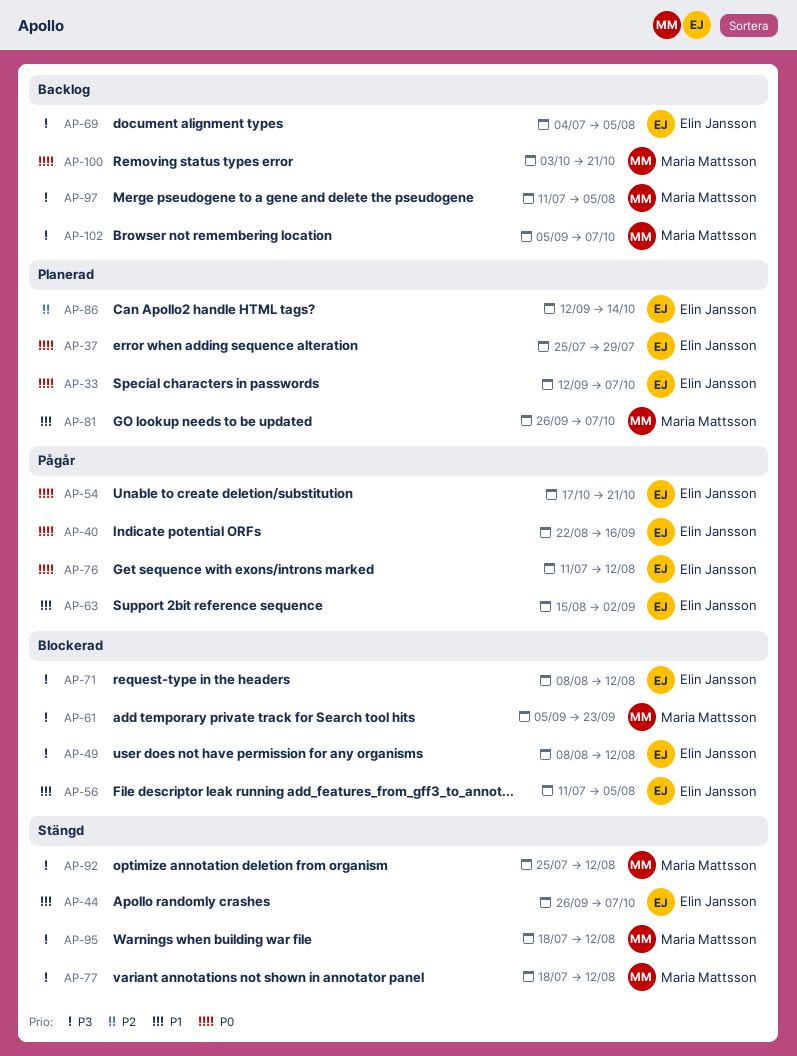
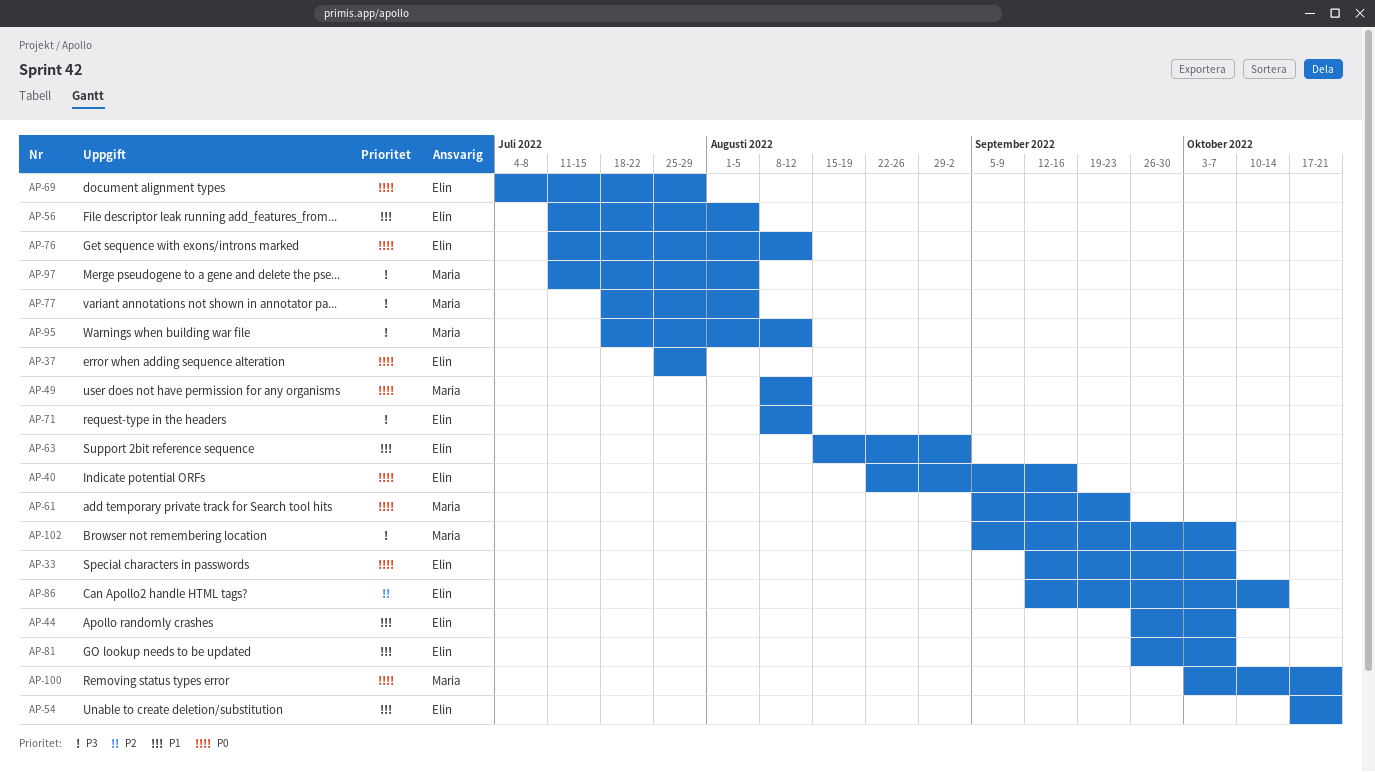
AP-49, owner: Elin Jansson -> Maria Mattsson
AP-49, priority: P3 -> P0
AP-54, priority: P0 -> P1
AP-61, priority: P3 -> P0
AP-69, priority: P3 -> P0
AP-69, due: Aug 5 -> Jul 29
AP-77, due: Aug 12 -> Aug 5
AP-81, owner: Maria Mattsson -> Elin Jansson
AP-92: present -> none

